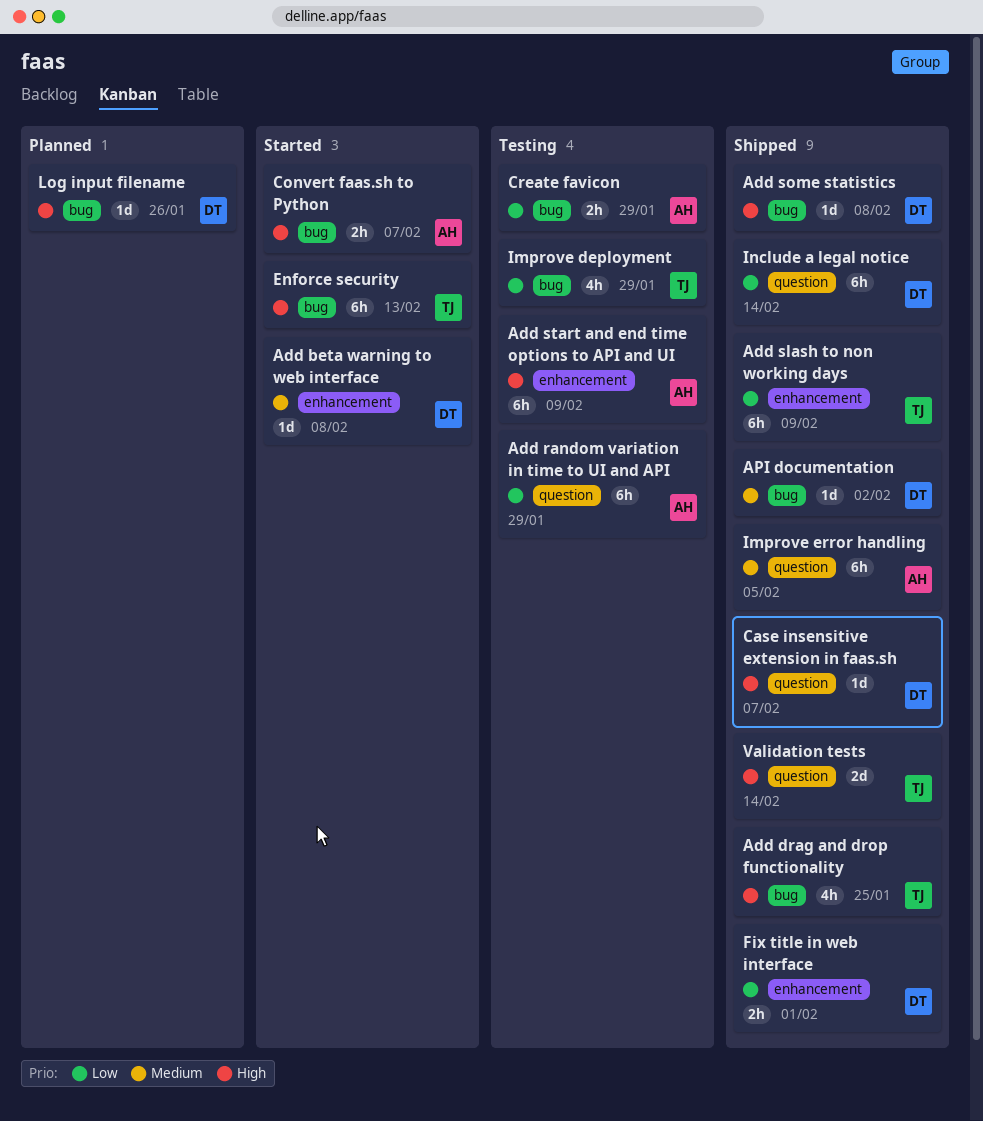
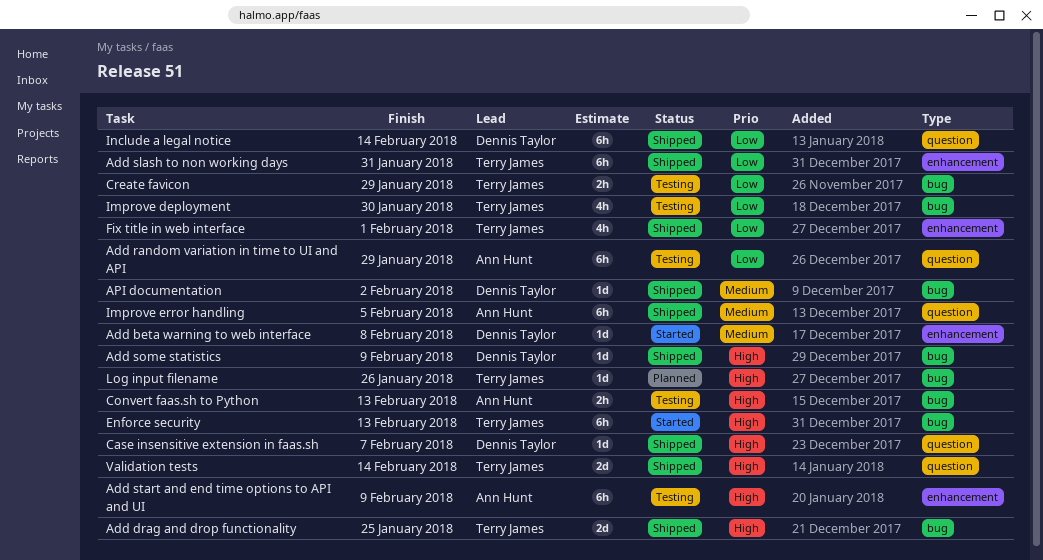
Add drag and drop functionality, estimate: 4h -> 2d
Add slash to non working days, due: Feb 9 -> Jan 31
Add some statistics, due: Feb 8 -> Feb 9
Convert faas.sh to Python, status: Started -> Testing
Convert faas.sh to Python, due: Feb 7 -> Feb 13
Create favicon, owner: Ann Hunt -> Terry James
Fix title in web interface, owner: Dennis Taylor -> Terry James
Fix title in web interface, estimate: 2h -> 4h
Improve deployment, due: Jan 29 -> Jan 30
Log input filename, owner: Dennis Taylor -> Terry James

